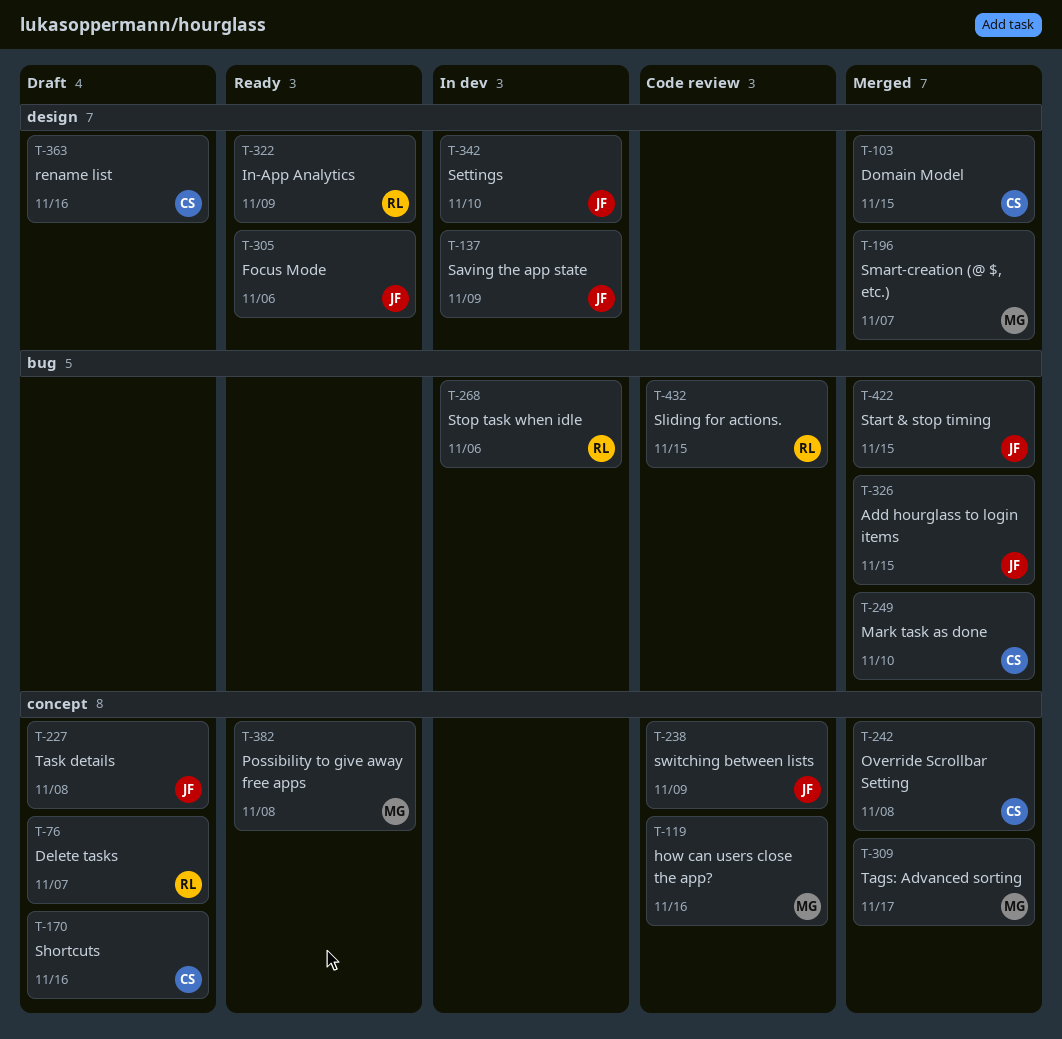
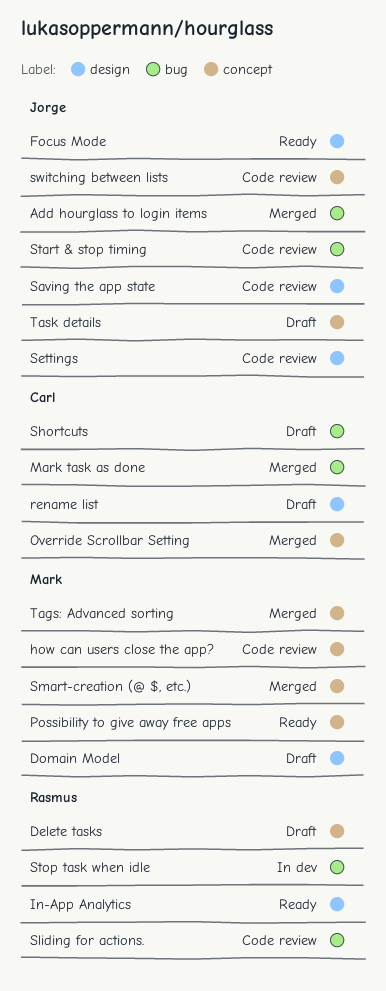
Domain Model, status: Merged -> Draft
Domain Model, owner: Carl -> Mark
Saving the app state, status: In dev -> Code review
Settings, status: In dev -> Code review
Shortcuts, label: concept -> bug
Smart-creation (@ $, etc.), label: design -> concept
Start & stop timing, status: Merged -> Code review

